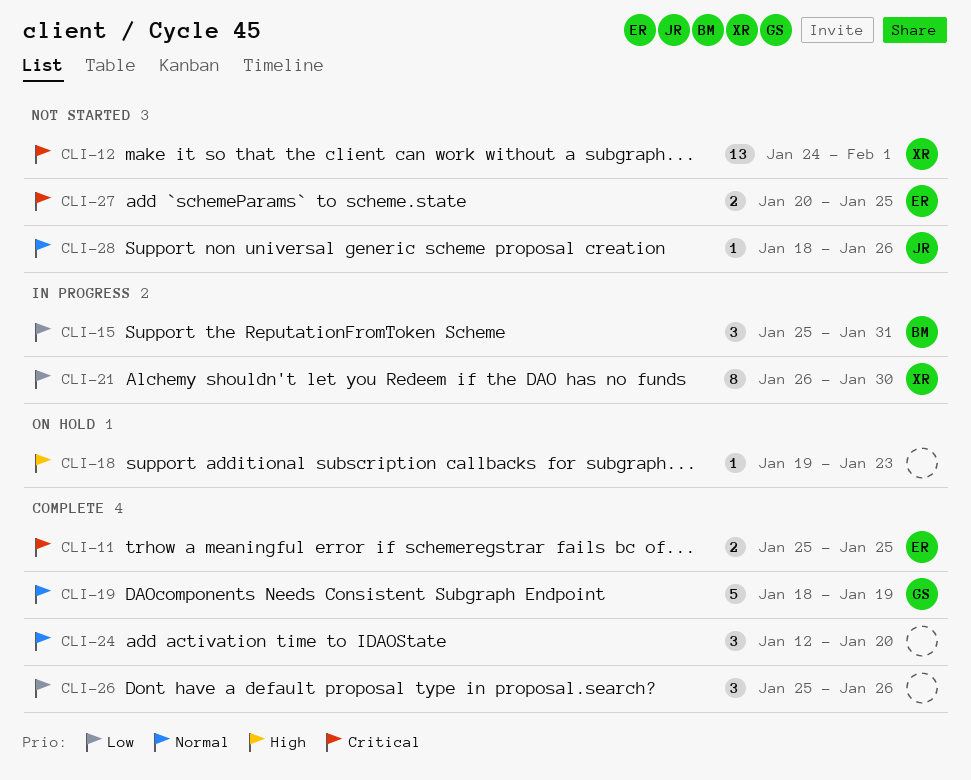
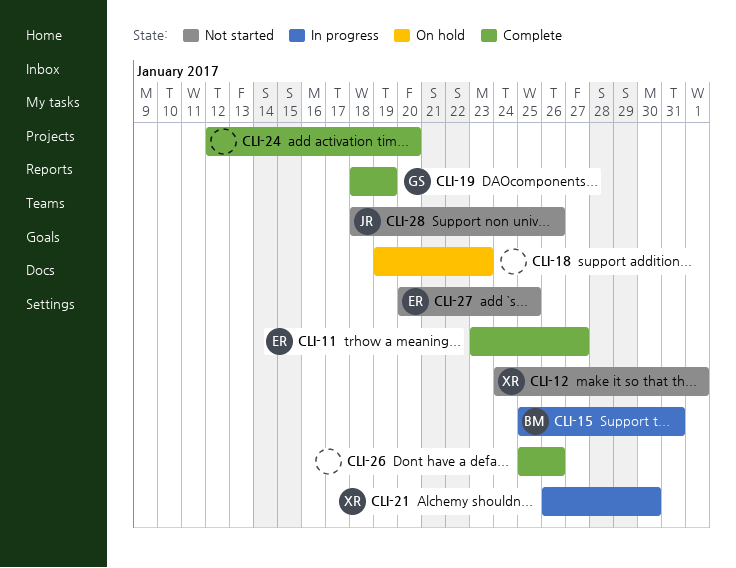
CLI-11, start: Jan 25 -> Jan 23
CLI-11, due: Jan 25 -> Jan 27

